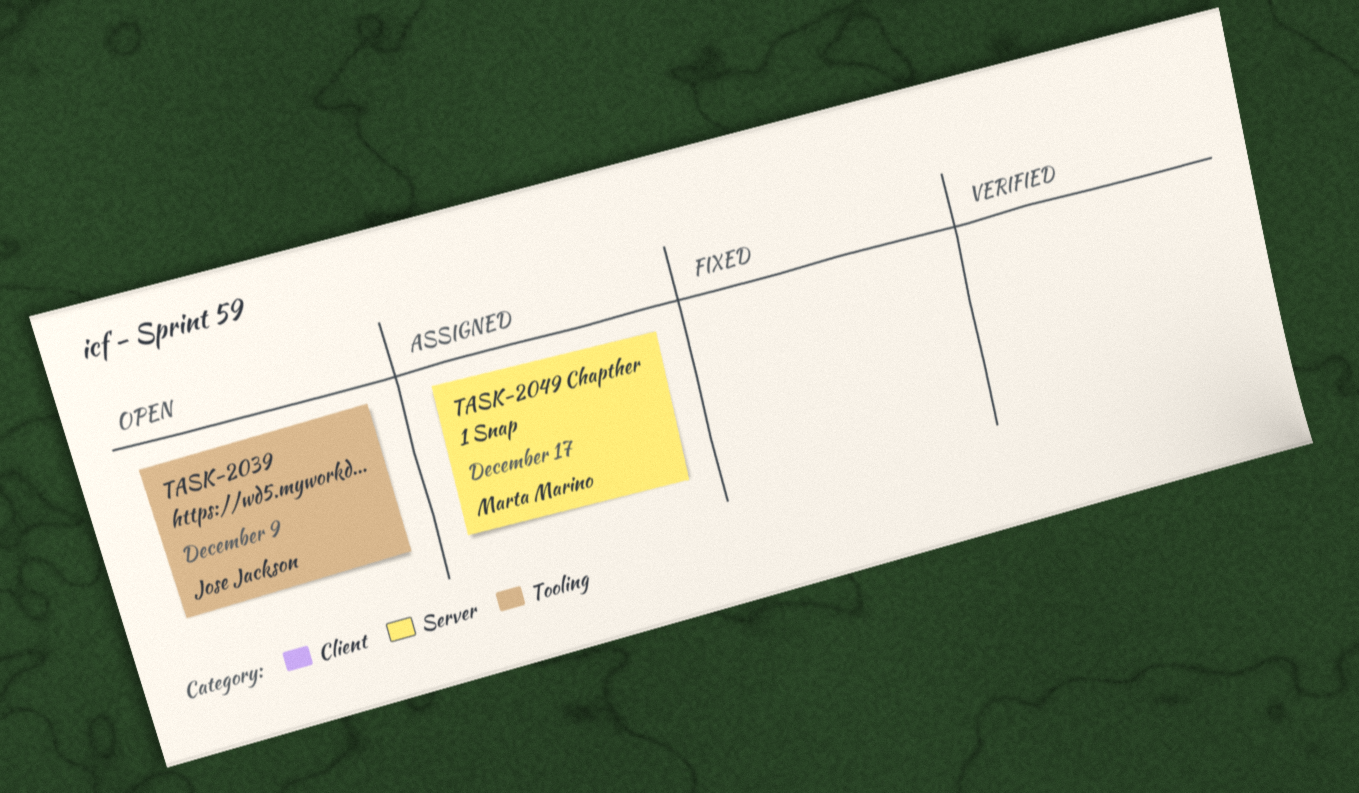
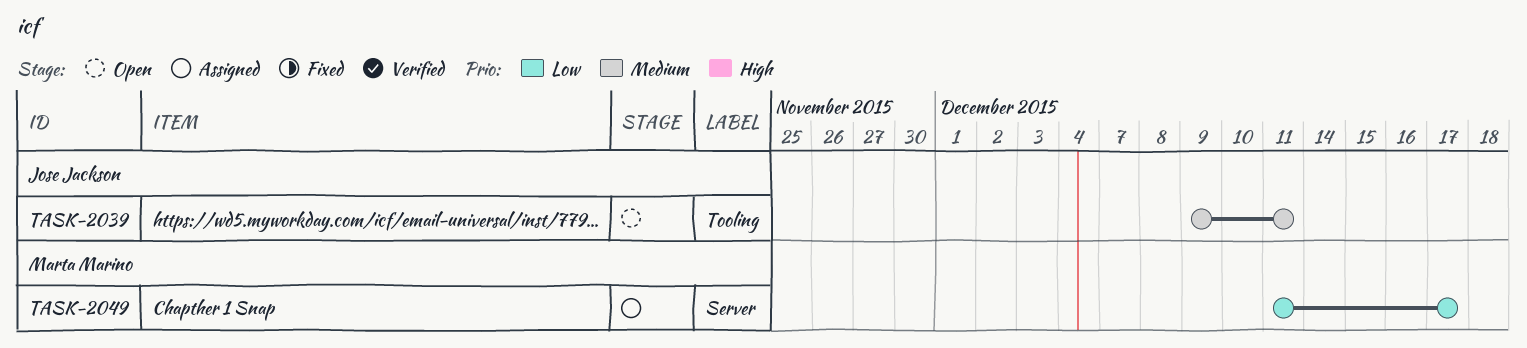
TASK-2039, due: Dec 9 -> Dec 11

